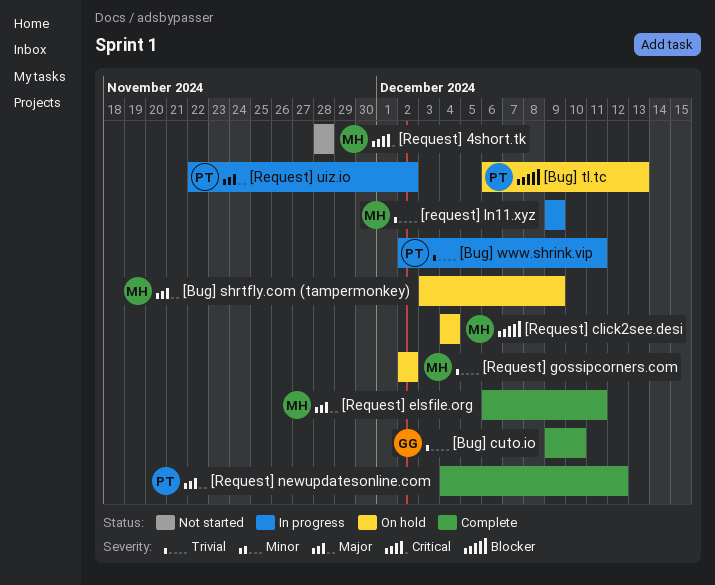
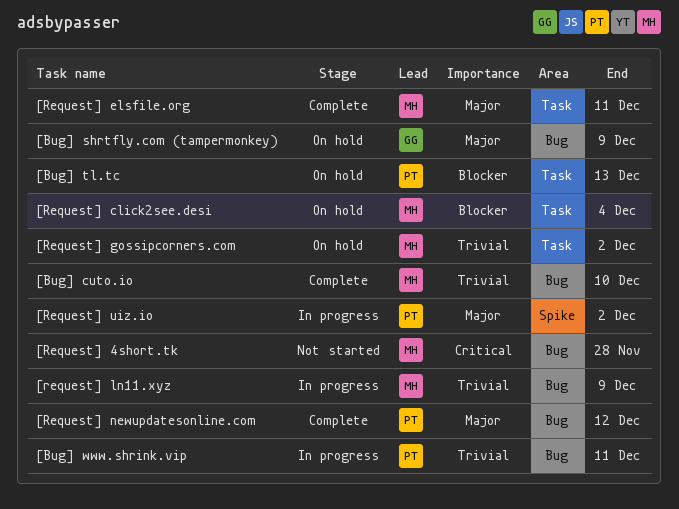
[Bug] cuto.io, owner: GG -> MH
[Bug] shrtfly.com (tampermonkey), owner: MH -> GG

